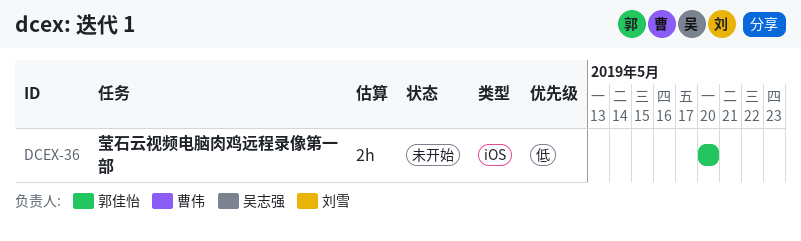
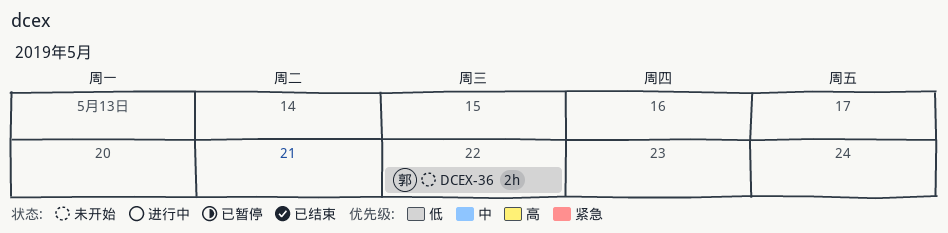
DCEX-36, start: May 20 -> May 22
DCEX-36, due: May 20 -> May 22

